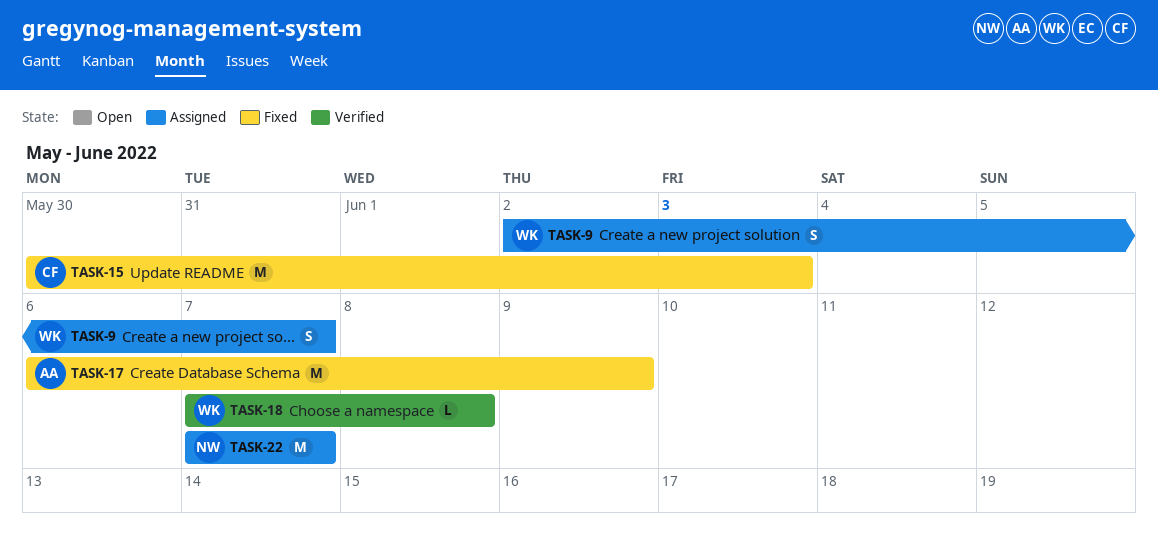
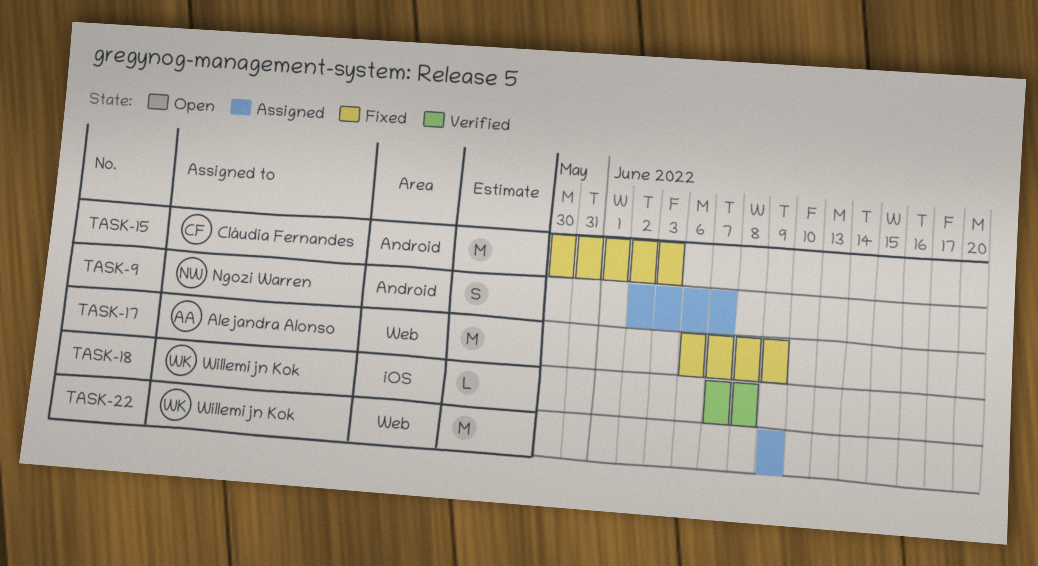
TASK-9, owner: Willemijn Kok -> Ngozi Warren
TASK-22, owner: Ngozi Warren -> Willemijn Kok
TASK-22, start: Jun 7 -> Jun 9
TASK-22, due: Jun 7 -> Jun 9

